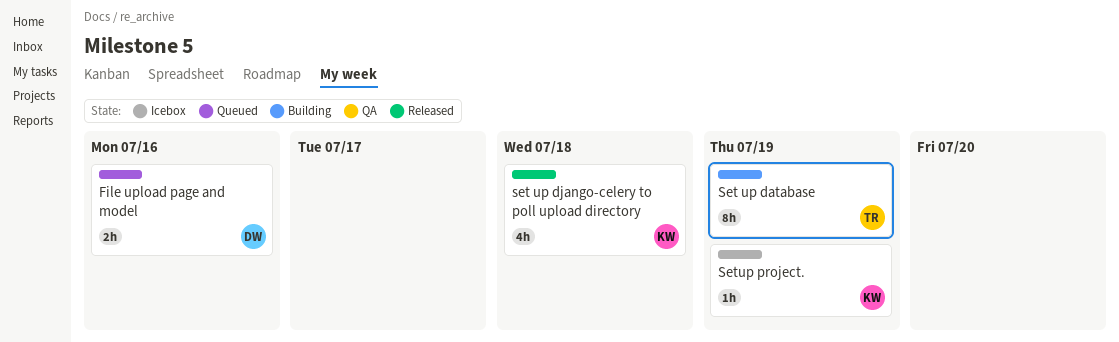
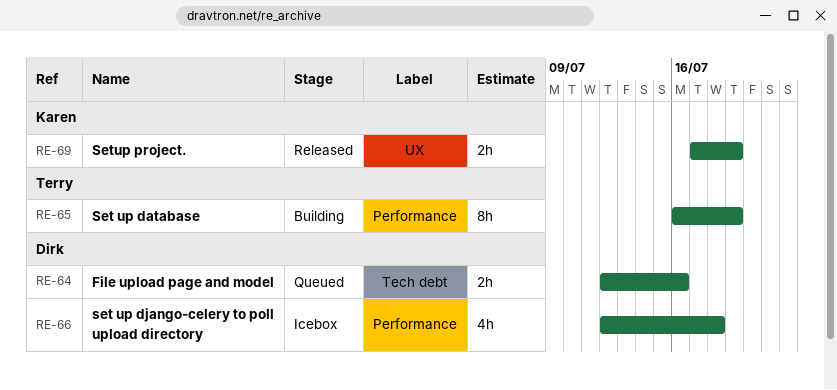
set up django-celery to poll upload directory, status: Released -> Icebox
set up django-celery to poll upload directory, owner: Karen -> Dirk
Setup project., status: Icebox -> Released
Setup project., estimate: 1h -> 2h

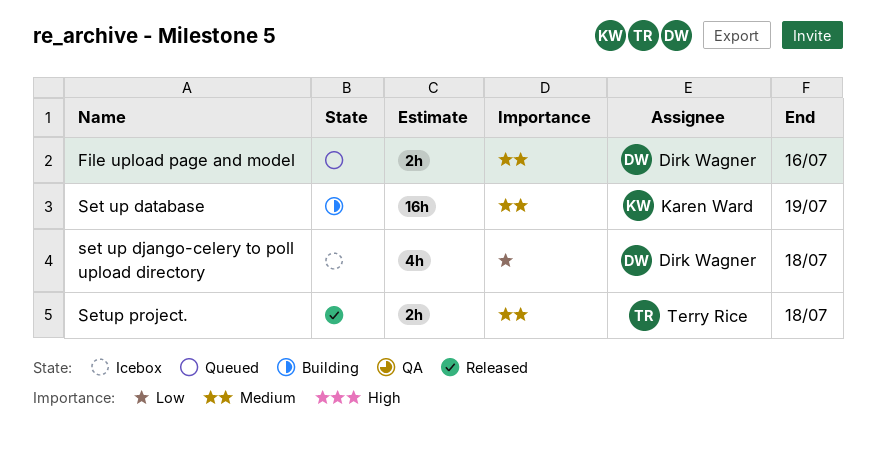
Set up database, owner: Terry Rice -> Karen Ward
Set up database, estimate: 8h -> 16h
Setup project., owner: Karen Ward -> Terry Rice
Setup project., due: Jul 19 -> Jul 18

